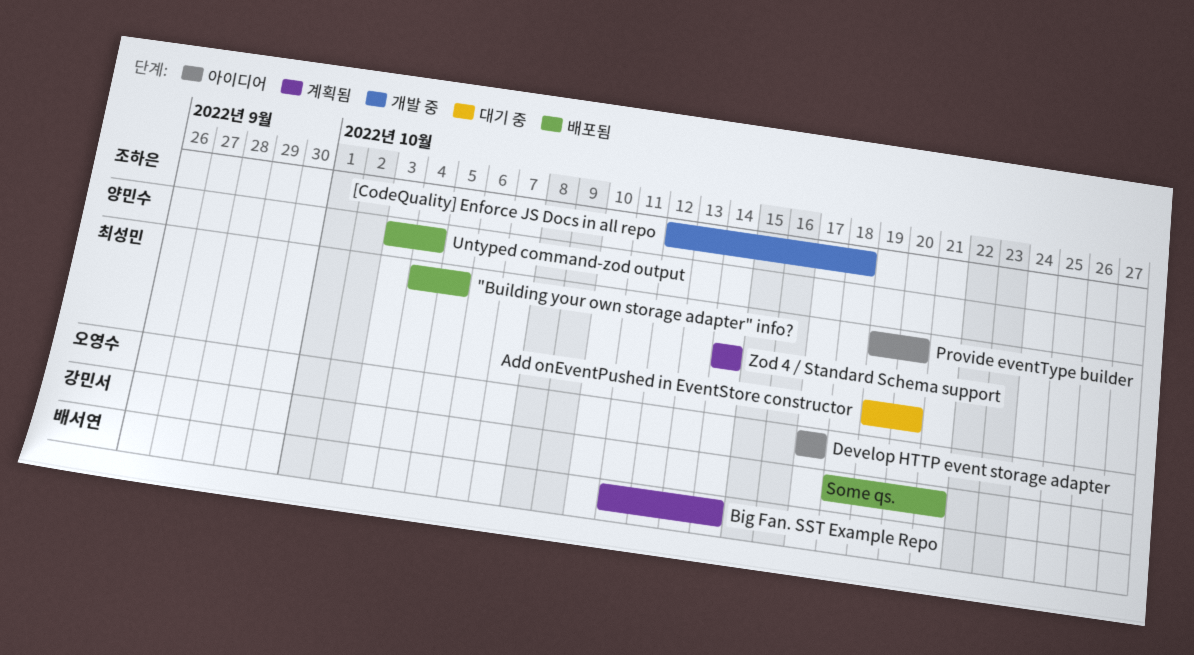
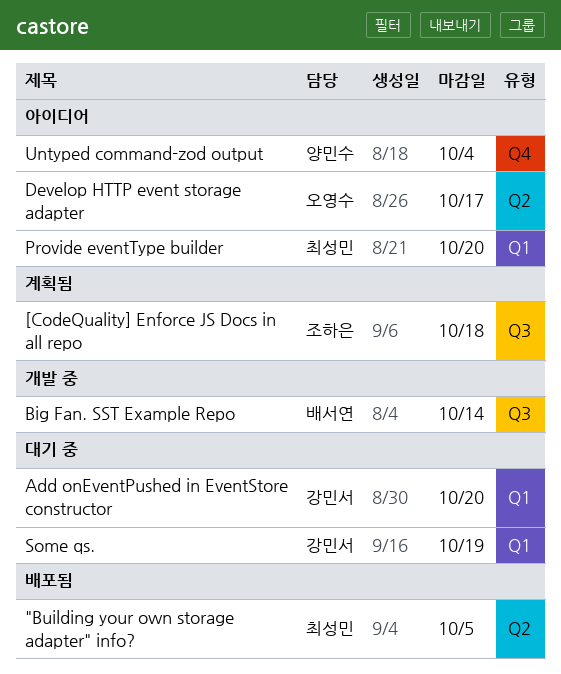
[CodeQuality] Enforce JS Docs in all repo, status: 개발 중 -> 계획됨
Add onEventPushed in EventStore constructor, owner: 최성민 -> 강민서
Big Fan. SST Example Repo, status: 계획됨 -> 개발 중
Some qs., status: 배포됨 -> 대기 중
Some qs., due: Oct 21 -> Oct 19
Untyped command-zod output, status: 배포됨 -> 아이디어
Zod 4 / Standard Schema support: present -> none

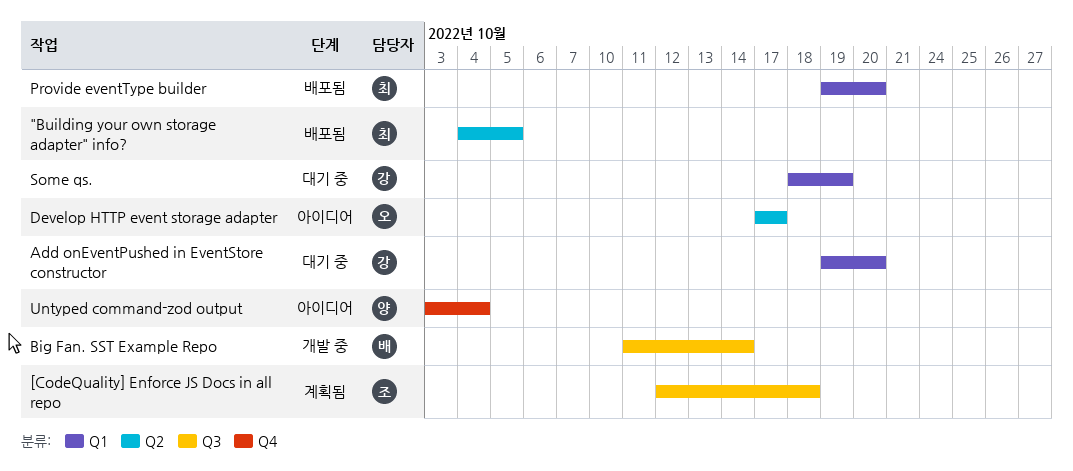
Provide eventType builder, status: 아이디어 -> 배포됨

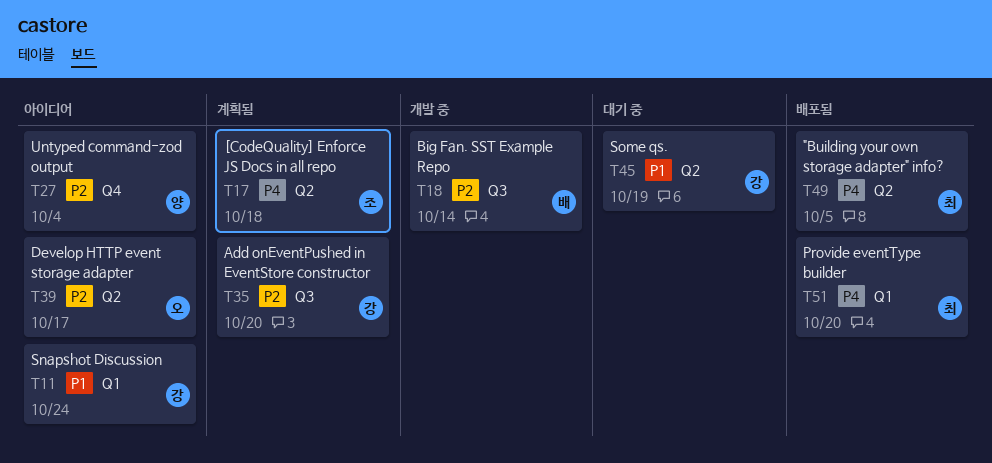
[CodeQuality] Enforce JS Docs in all repo, label: Q3 -> Q2
Add onEventPushed in EventStore constructor, status: 대기 중 -> 계획됨
Add onEventPushed in EventStore constructor, label: Q1 -> Q3
Snapshot Discussion: none -> present
Some qs., label: Q1 -> Q2

